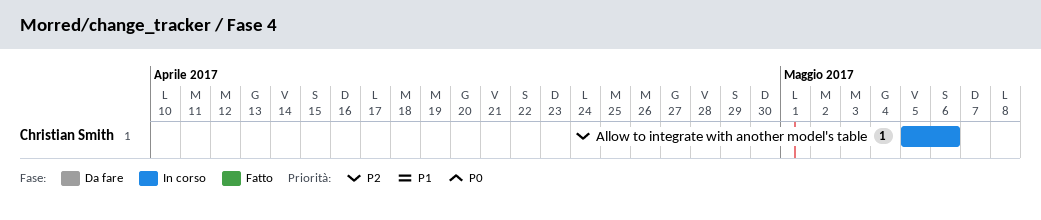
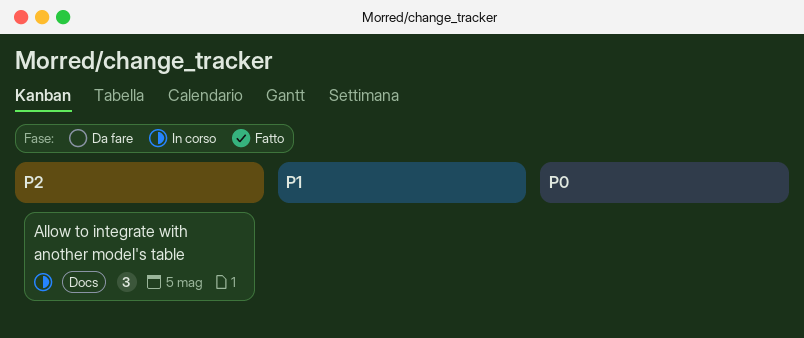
Allow to integrate with another model's table, estimate: 1 -> 3
Allow to integrate with another model's table, due: May 6 -> May 5

